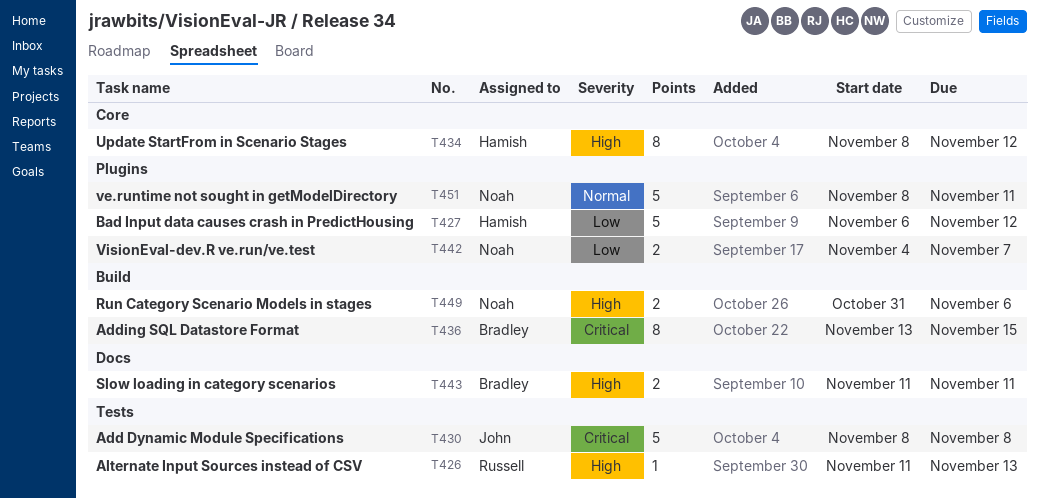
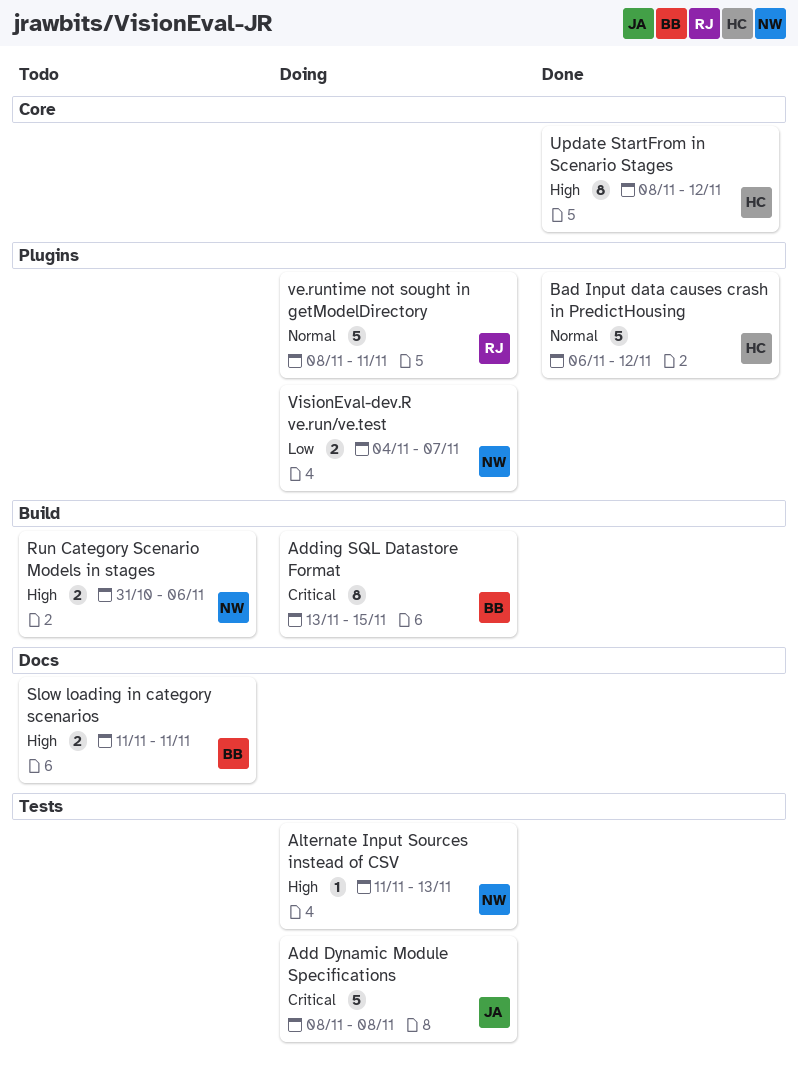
Alternate Input Sources instead of CSV, owner: Russell -> Noah
Bad Input data causes crash in PredictHousing, priority: Low -> Normal
ve.runtime not sought in getModelDirectory, owner: Noah -> Russell

